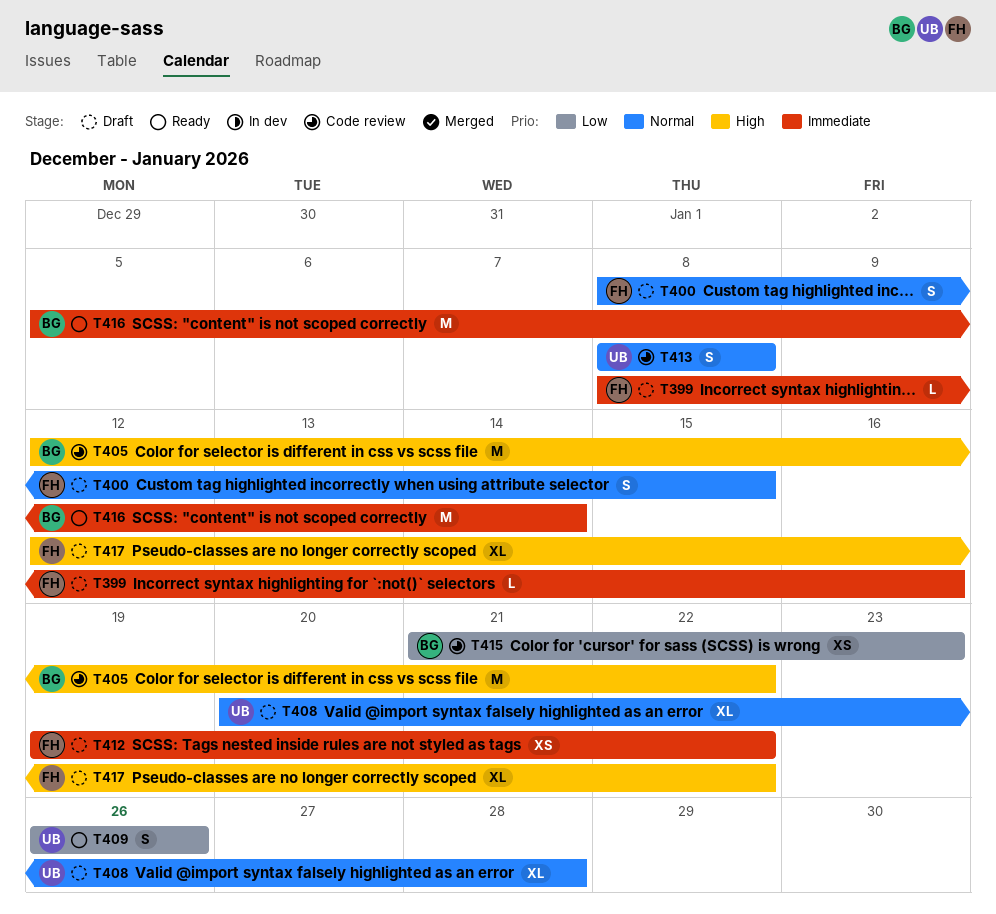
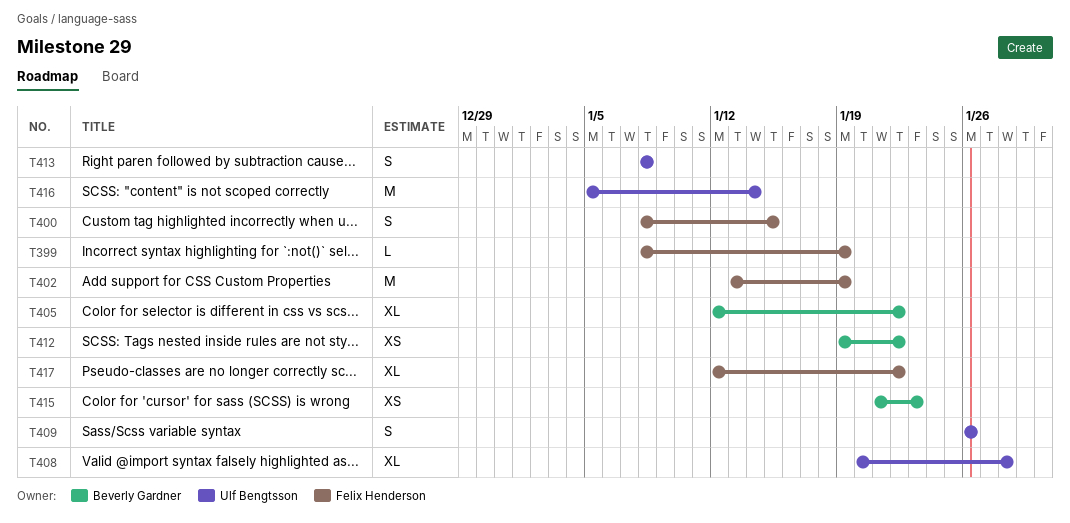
T399, due: Jan 16 -> Jan 19
T402: none -> present
T405, estimate: M -> XL
T412, owner: Felix Henderson -> Beverly Gardner
T416, owner: Beverly Gardner -> Ulf Bengtsson

